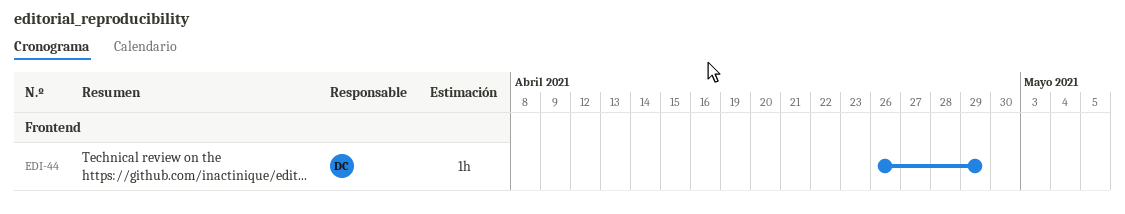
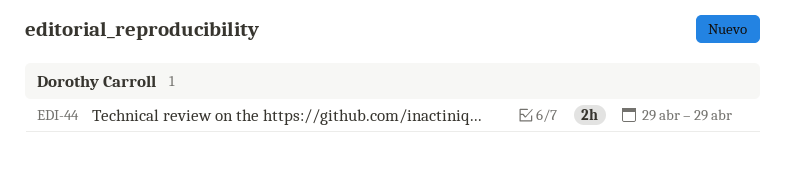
EDI-44, estimate: 1h -> 2h
EDI-44, start: Apr 26 -> Apr 29

